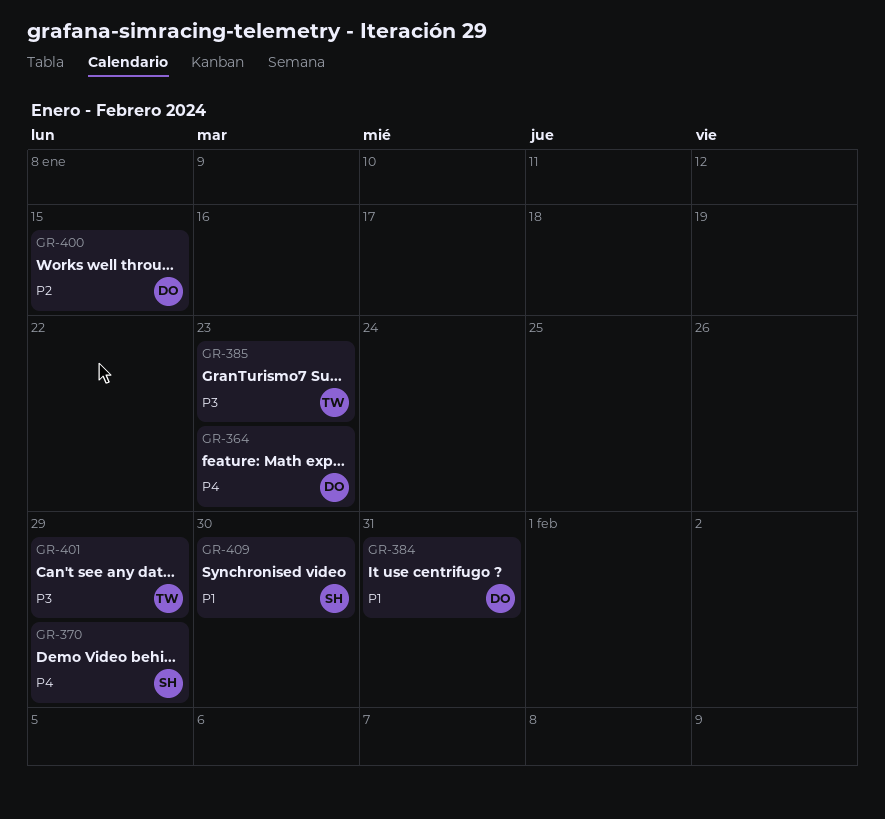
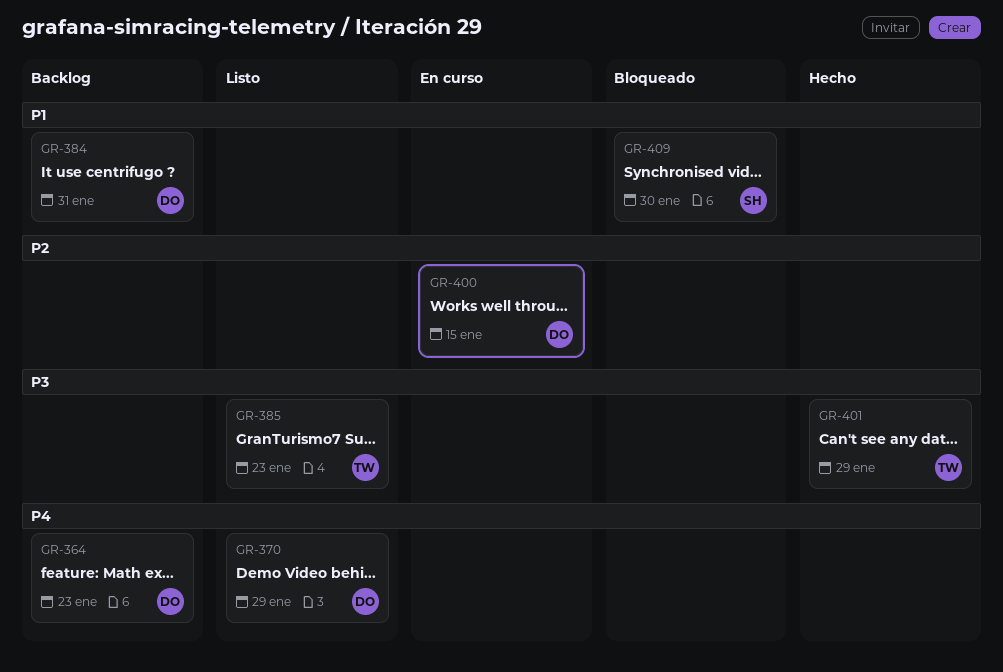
GR-370, owner: SH -> DO

